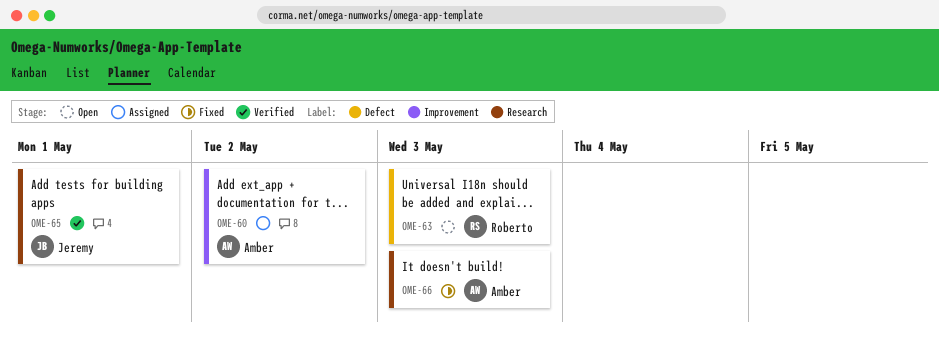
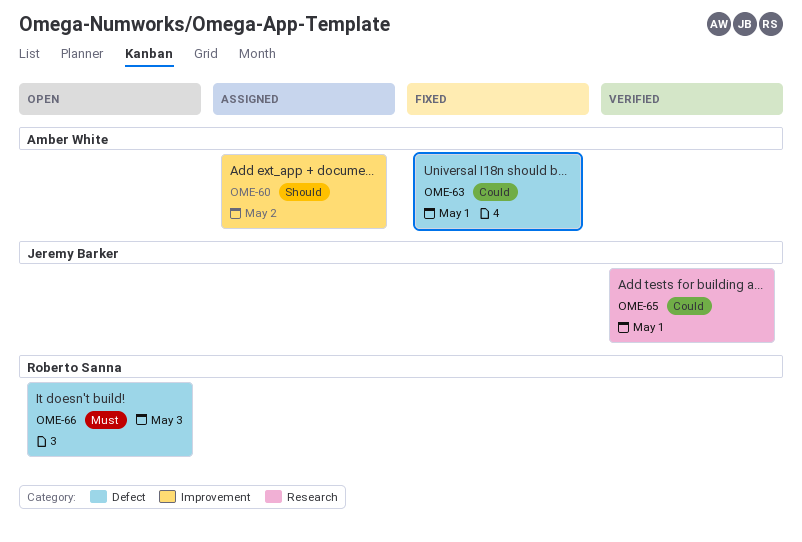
OME-63, status: Open -> Fixed
OME-63, owner: Roberto Sanna -> Amber White
OME-63, due: May 3 -> May 1
OME-66, status: Fixed -> Open
OME-66, owner: Amber White -> Roberto Sanna
OME-66, label: Research -> Defect

